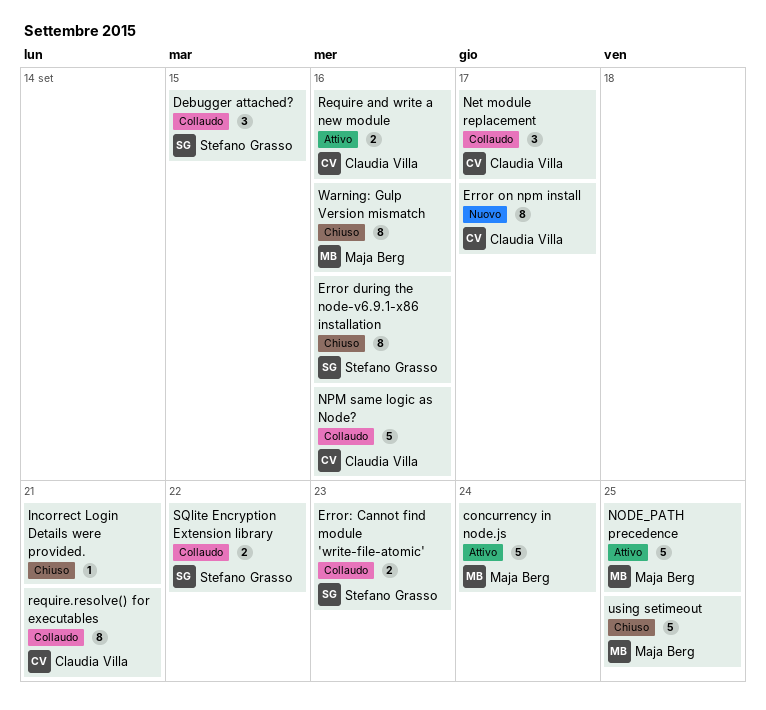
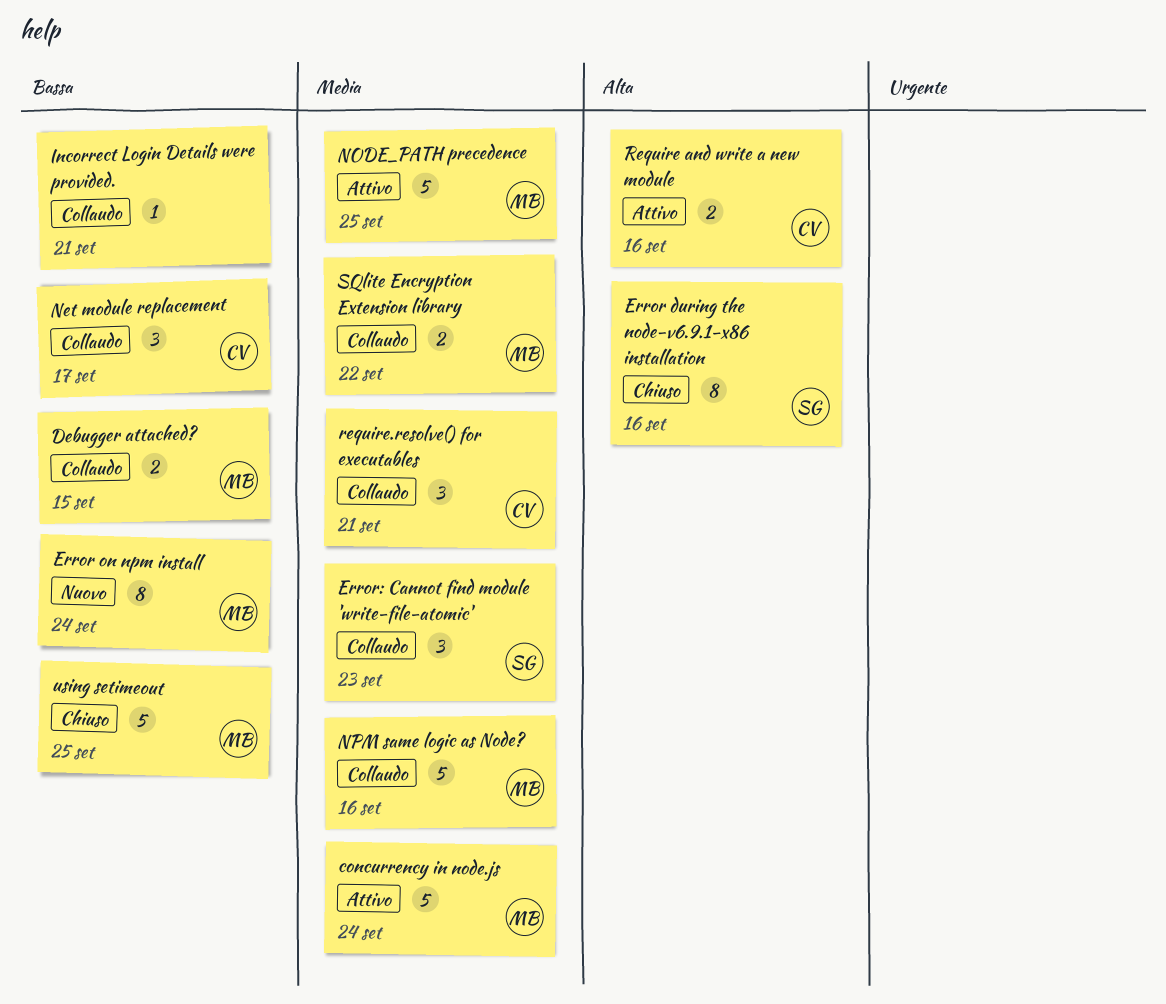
Debugger attached?, owner: Stefano Grasso -> Maja Berg
Debugger attached?, estimate: 3 -> 2
Error on npm install, owner: Claudia Villa -> Maja Berg
Error on npm install, due: Sep 17 -> Sep 24
Error: Cannot find module 'write-file-atomic', estimate: 2 -> 3
Incorrect Login Details were provided., status: Chiuso -> Collaudo
NPM same logic as Node?, owner: Claudia Villa -> Maja Berg
require.resolve() for executables, estimate: 8 -> 3
SQlite Encryption Extension library, owner: Stefano Grasso -> Maja Berg
Warning: Gulp Version mismatch: present -> none

